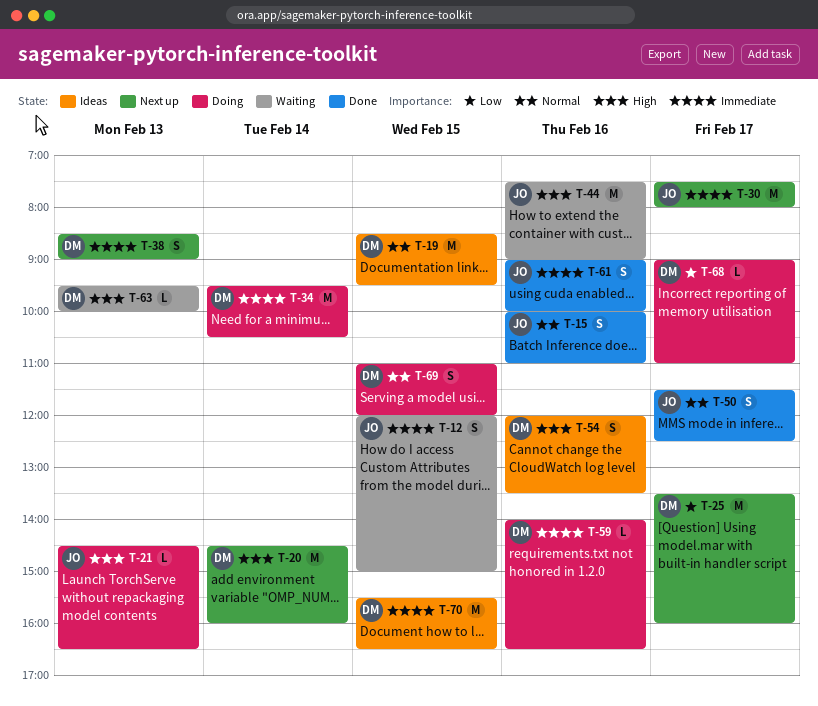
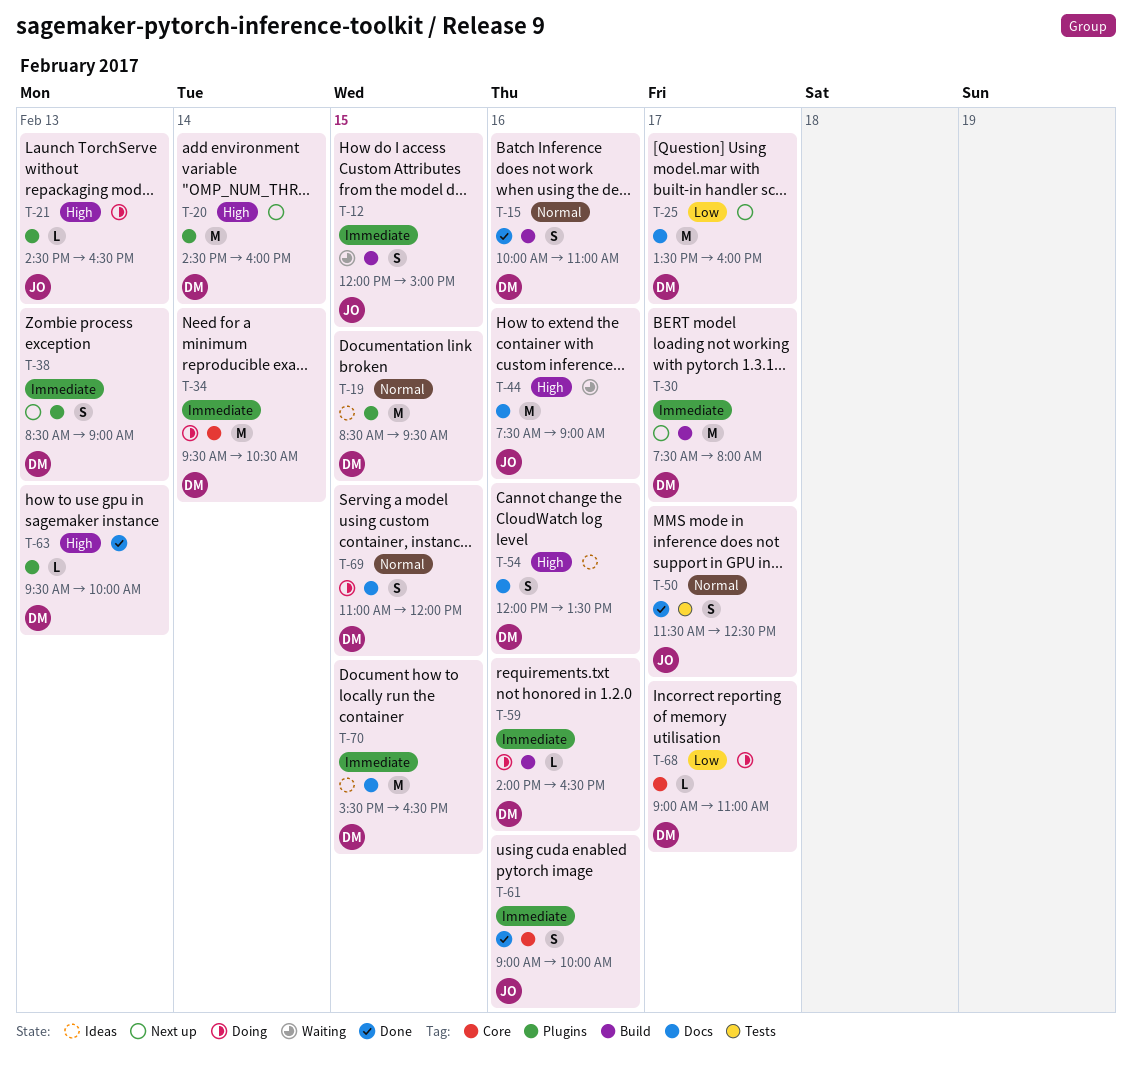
T-15, owner: JO -> DM
T-30, owner: JO -> DM
T-63, status: Waiting -> Done

